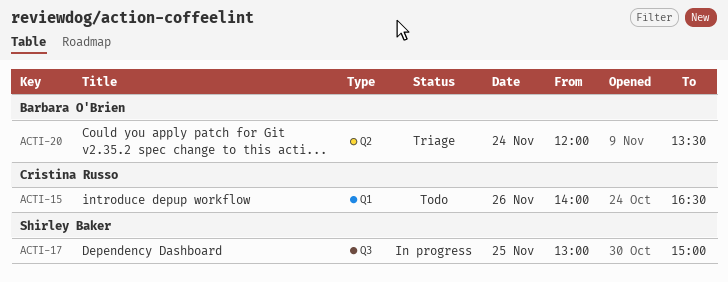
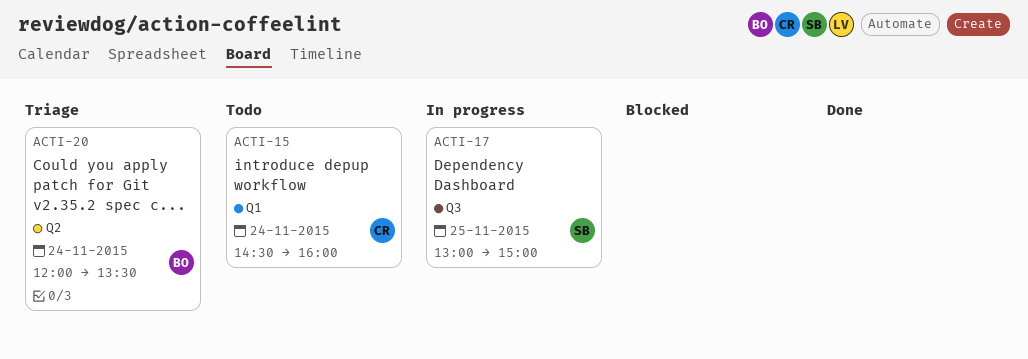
ACTI-15, day: Nov 26 -> Nov 24
ACTI-15, begins: 14:00 -> 14:30
ACTI-15, ends: 16:30 -> 16:00

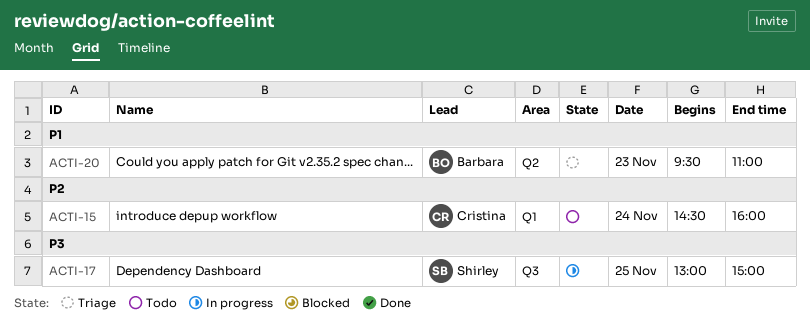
ACTI-20, day: Nov 24 -> Nov 23
ACTI-20, begins: 12:00 -> 09:30
ACTI-20, ends: 13:30 -> 11:00

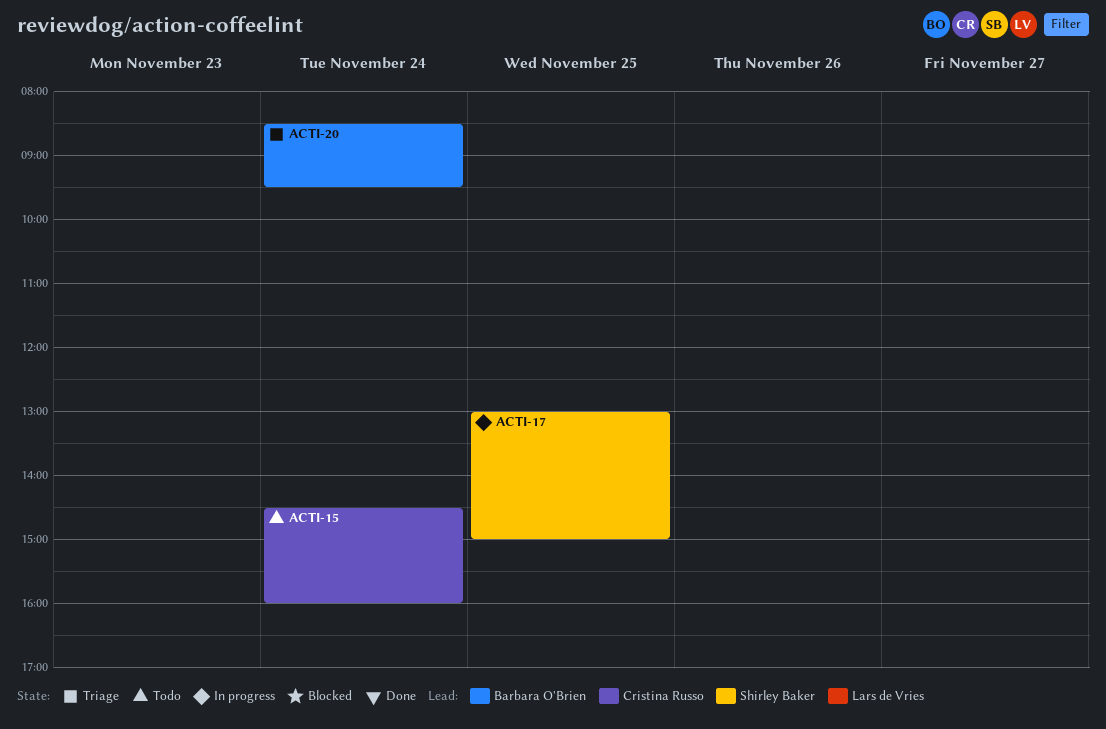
ACTI-20, day: Nov 23 -> Nov 24
ACTI-20, begins: 09:30 -> 08:30
ACTI-20, ends: 11:00 -> 09:30

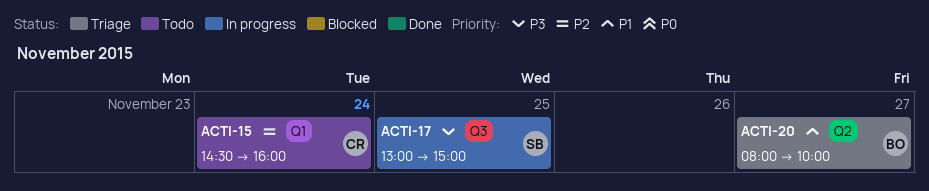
ACTI-20, day: Nov 24 -> Nov 27
ACTI-20, begins: 08:30 -> 08:00
ACTI-20, ends: 09:30 -> 10:00

